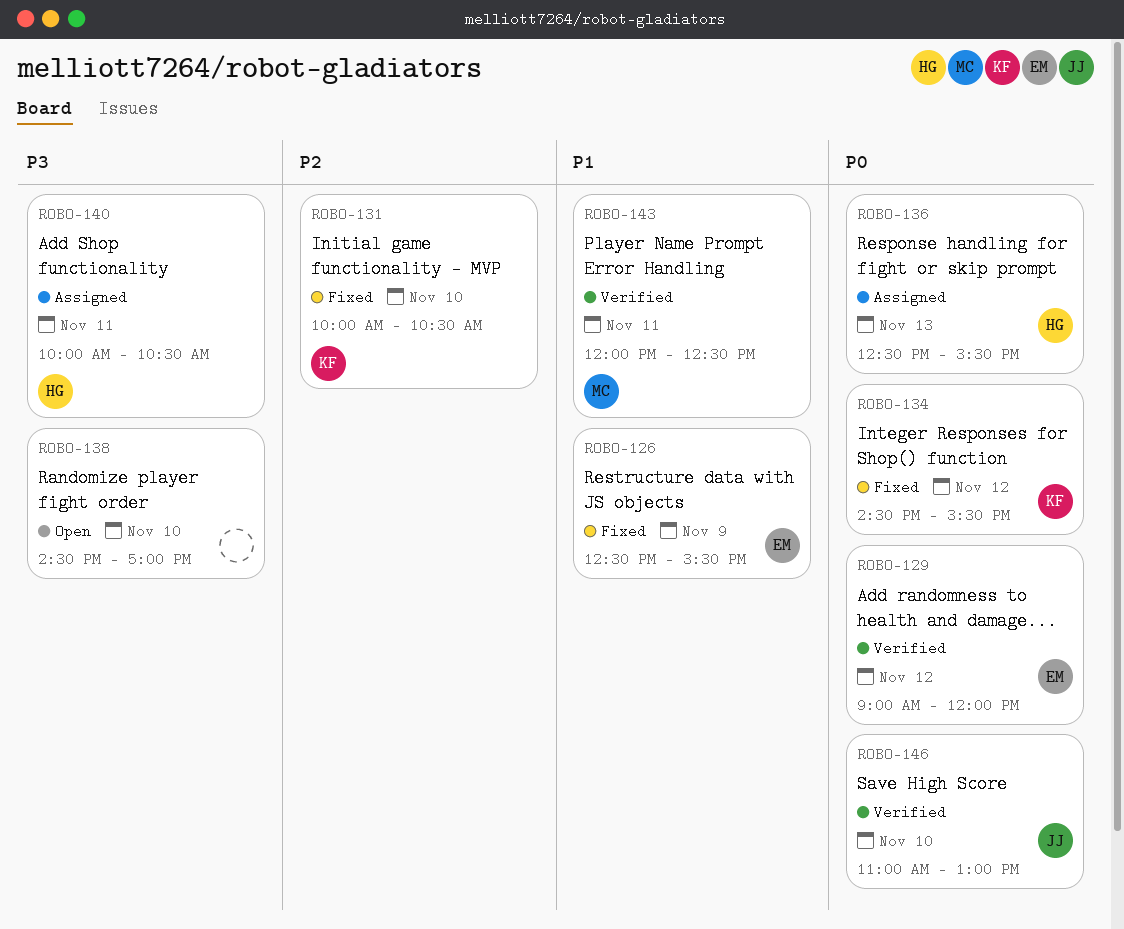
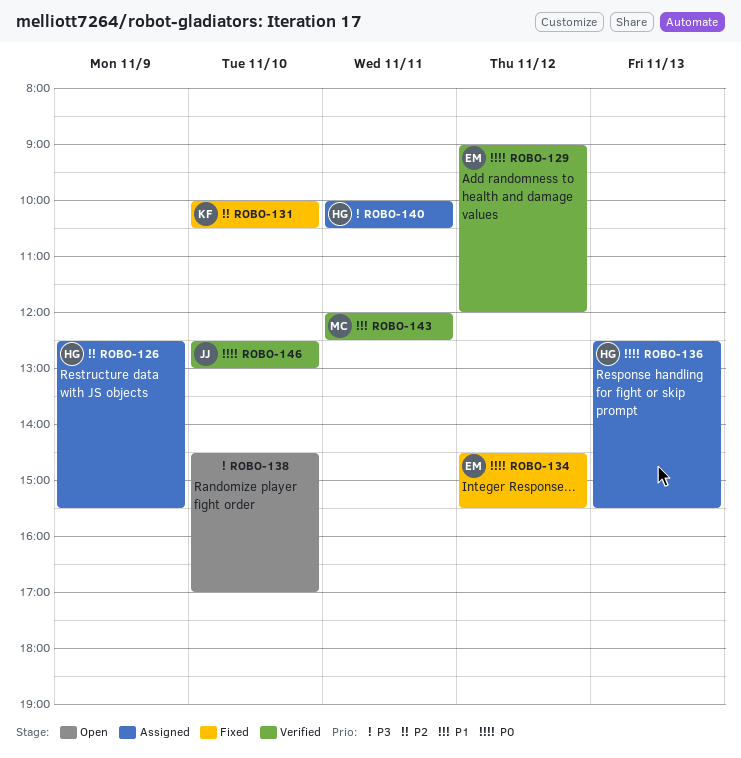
ROBO-126, status: Fixed -> Assigned
ROBO-126, owner: EM -> HG
ROBO-126, priority: P1 -> P2
ROBO-134, owner: KF -> EM
ROBO-146, begins: 11:00 -> 12:30

